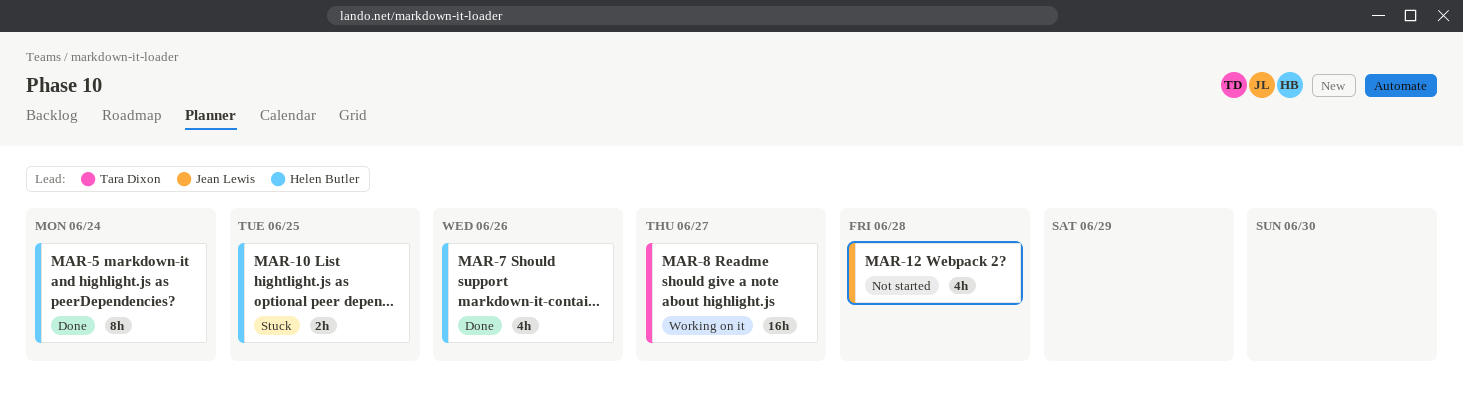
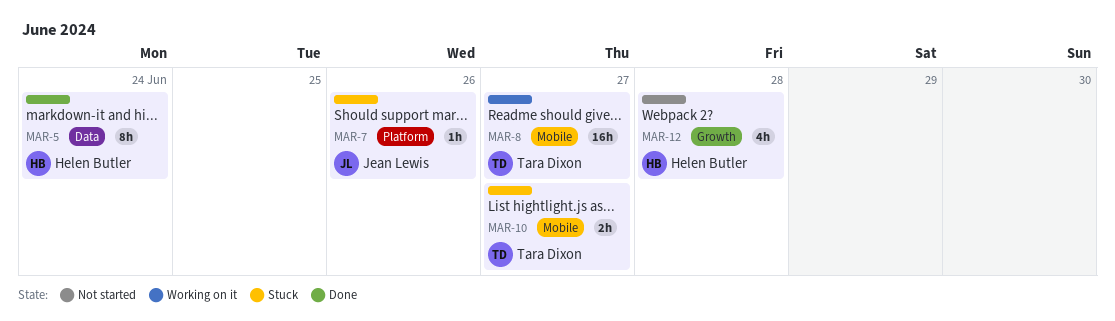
MAR-7, status: Done -> Stuck
MAR-7, owner: Helen Butler -> Jean Lewis
MAR-7, estimate: 4h -> 1h
MAR-10, owner: Helen Butler -> Tara Dixon
MAR-10, due: Jun 25 -> Jun 27
MAR-12, owner: Jean Lewis -> Helen Butler

